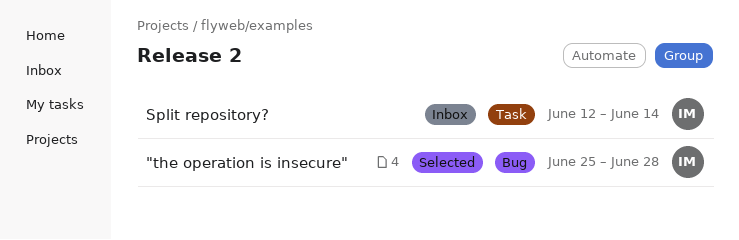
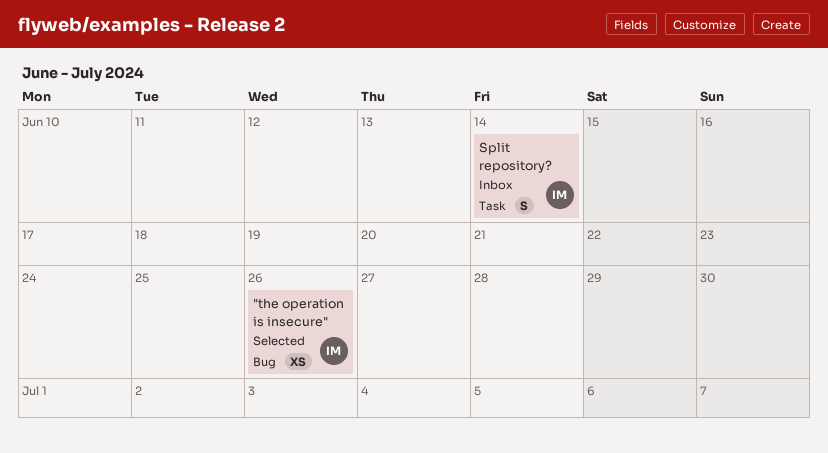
"the operation is insecure", due: Jun 28 -> Jun 26

